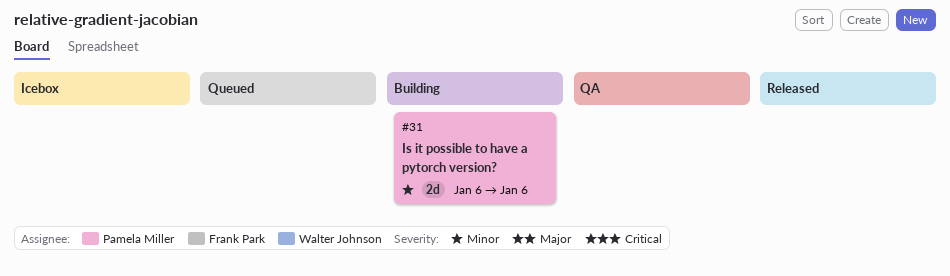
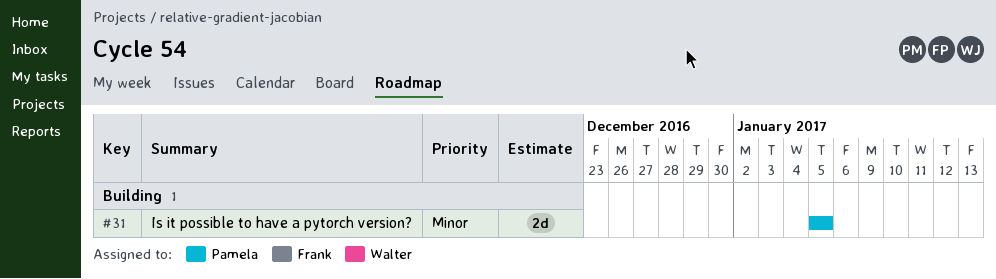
#31, start: Jan 6 -> Jan 5
#31, due: Jan 6 -> Jan 5

